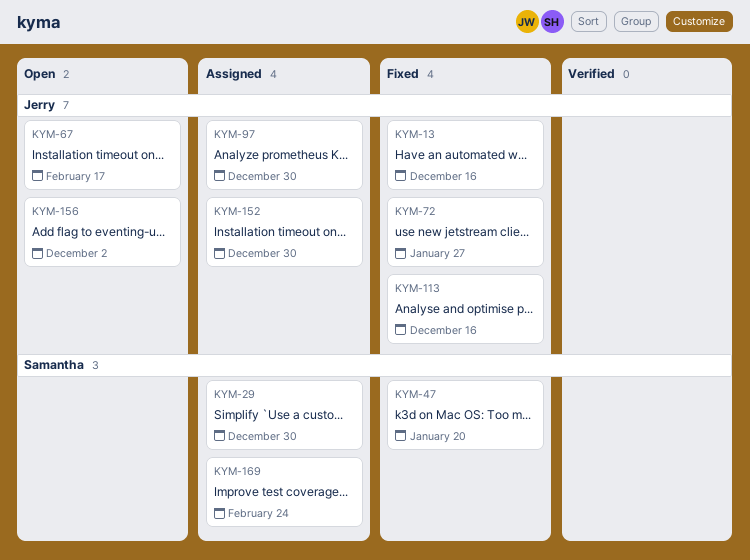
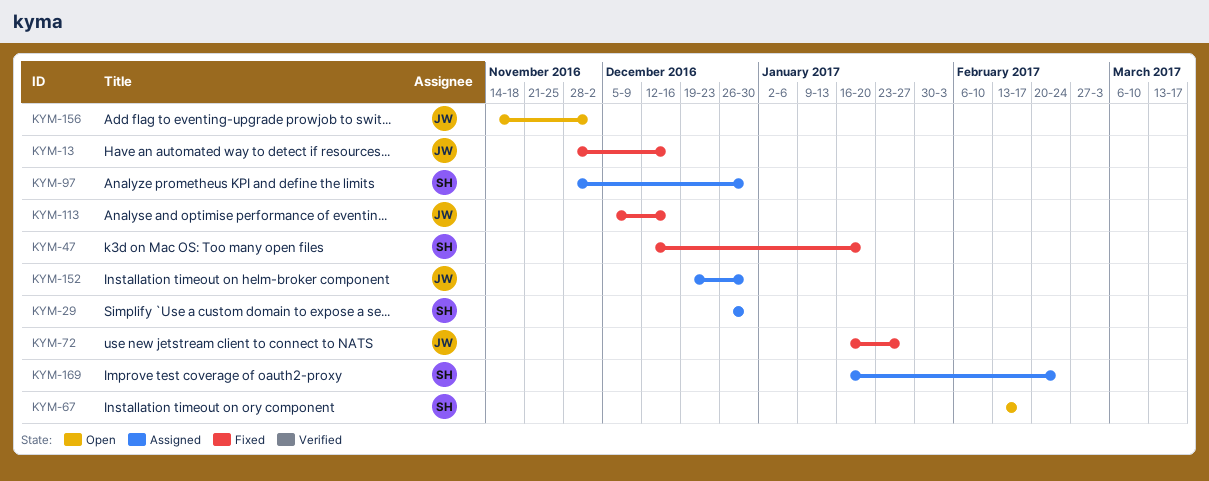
KYM-67, owner: Jerry -> Samantha
KYM-97, owner: Jerry -> Samantha

